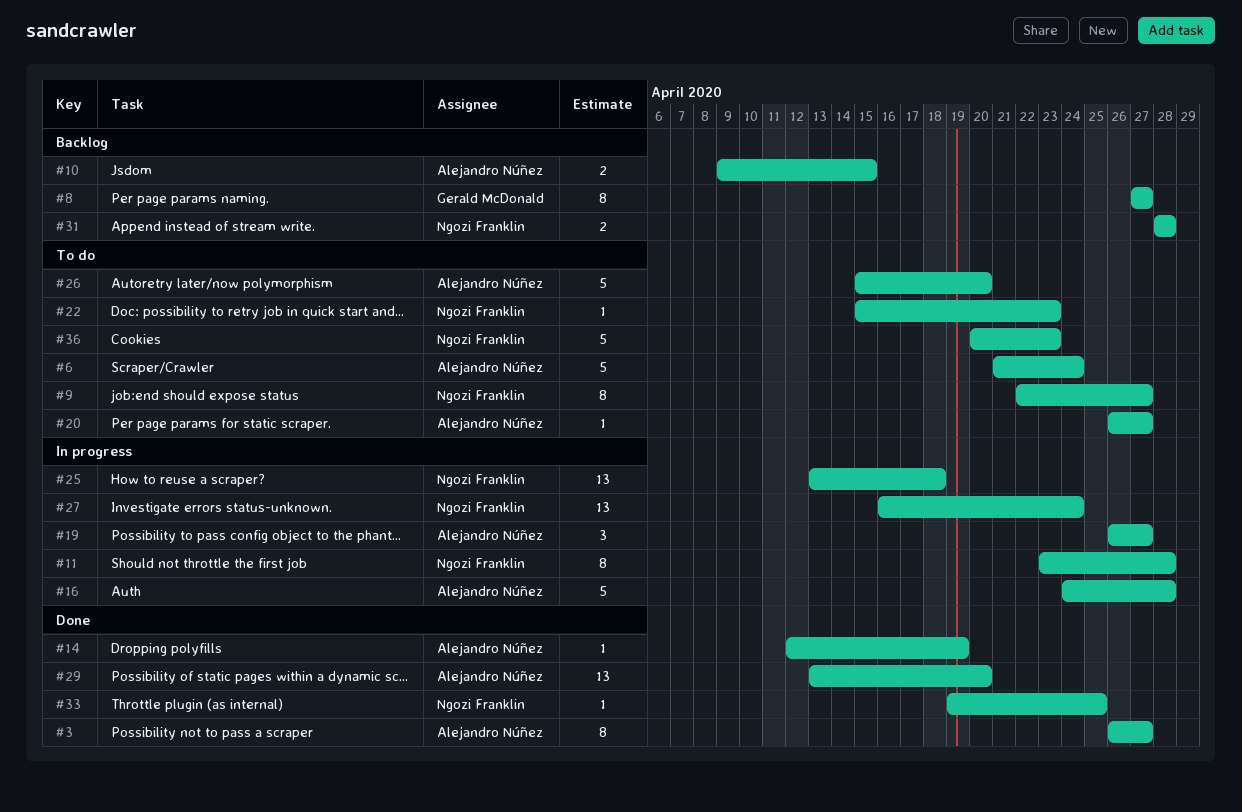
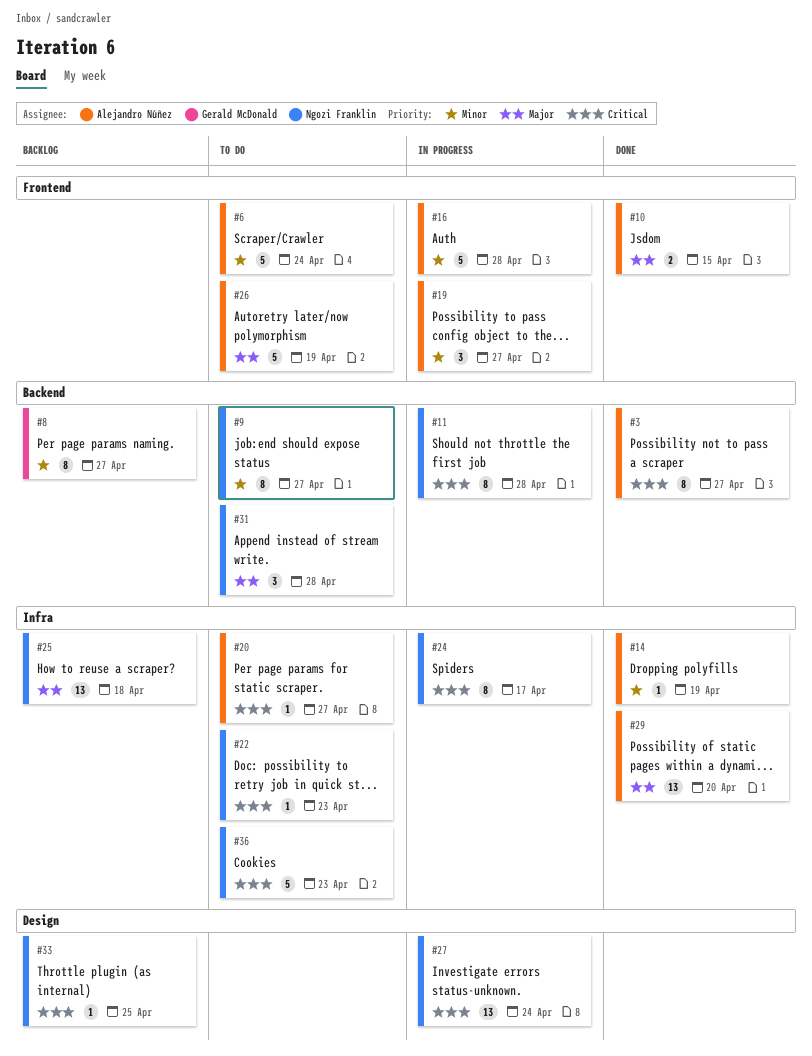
#10, status: Backlog -> Done
#24: none -> present
#25, status: In progress -> Backlog
#26, due: Apr 20 -> Apr 19
#31, status: Backlog -> To do
#31, estimate: 2 -> 3
#33, status: Done -> Backlog

